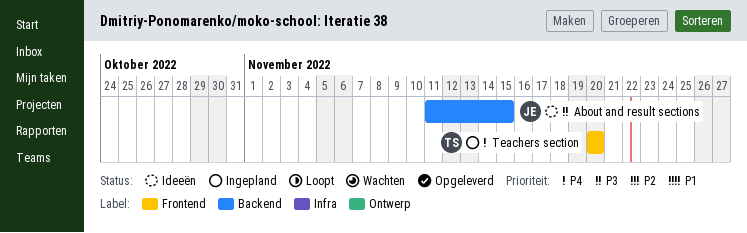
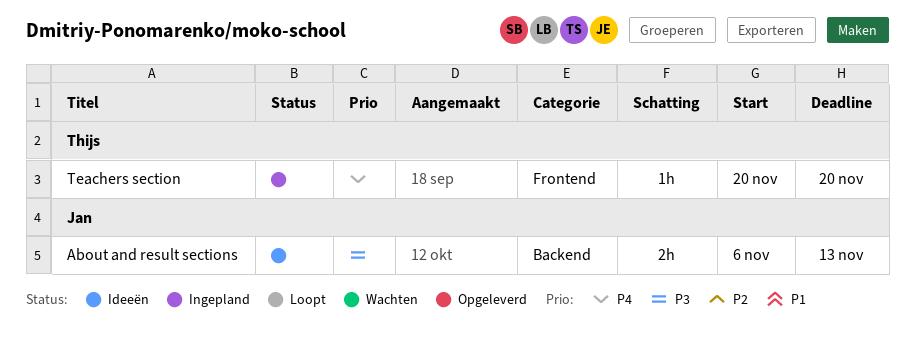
About and result sections, start: Nov 11 -> Nov 6
About and result sections, due: Nov 15 -> Nov 13

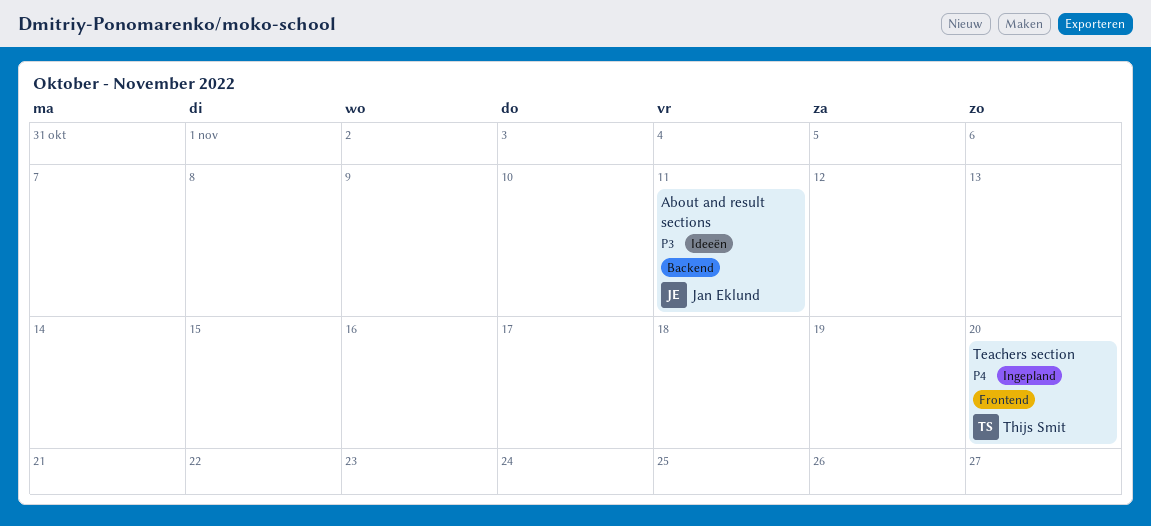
About and result sections, due: Nov 13 -> Nov 11

